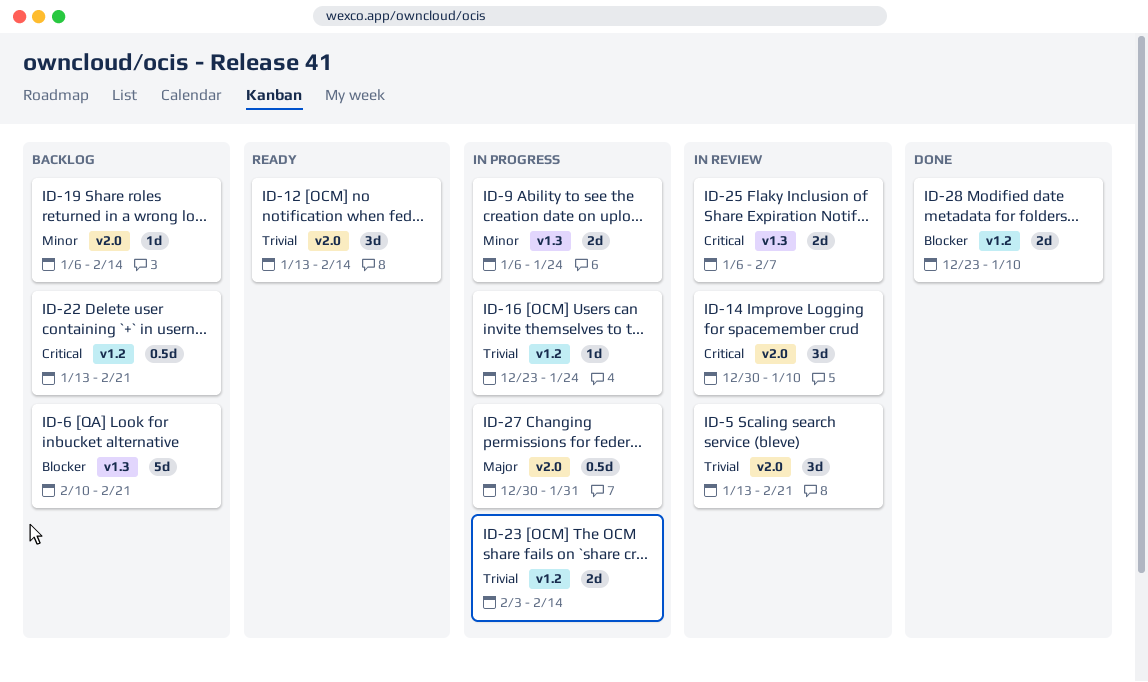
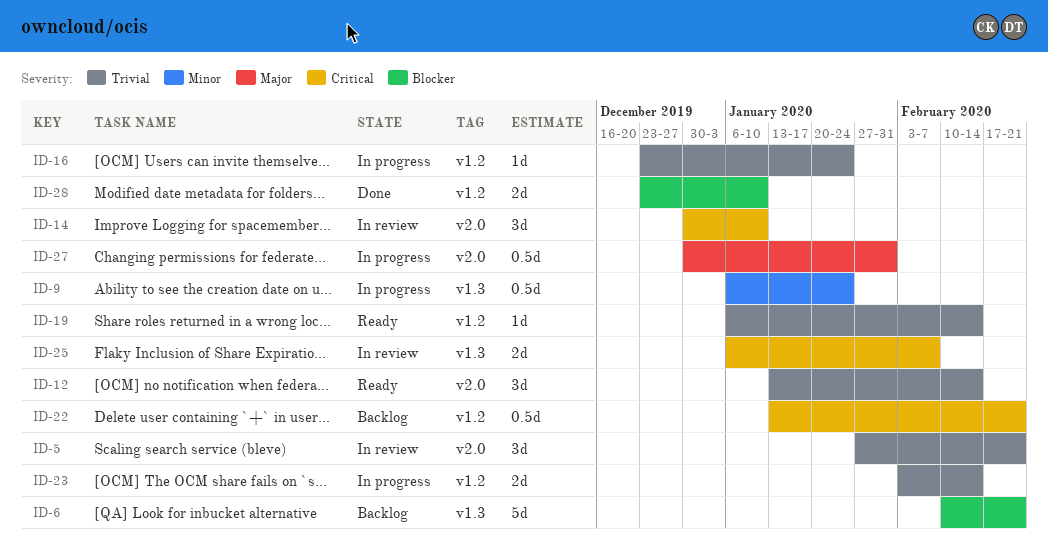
ID-5, start: Jan 13 -> Jan 27
ID-9, estimate: 2d -> 0.5d
ID-19, status: Backlog -> Ready
ID-19, priority: Minor -> Trivial
ID-19, label: v2.0 -> v1.2

